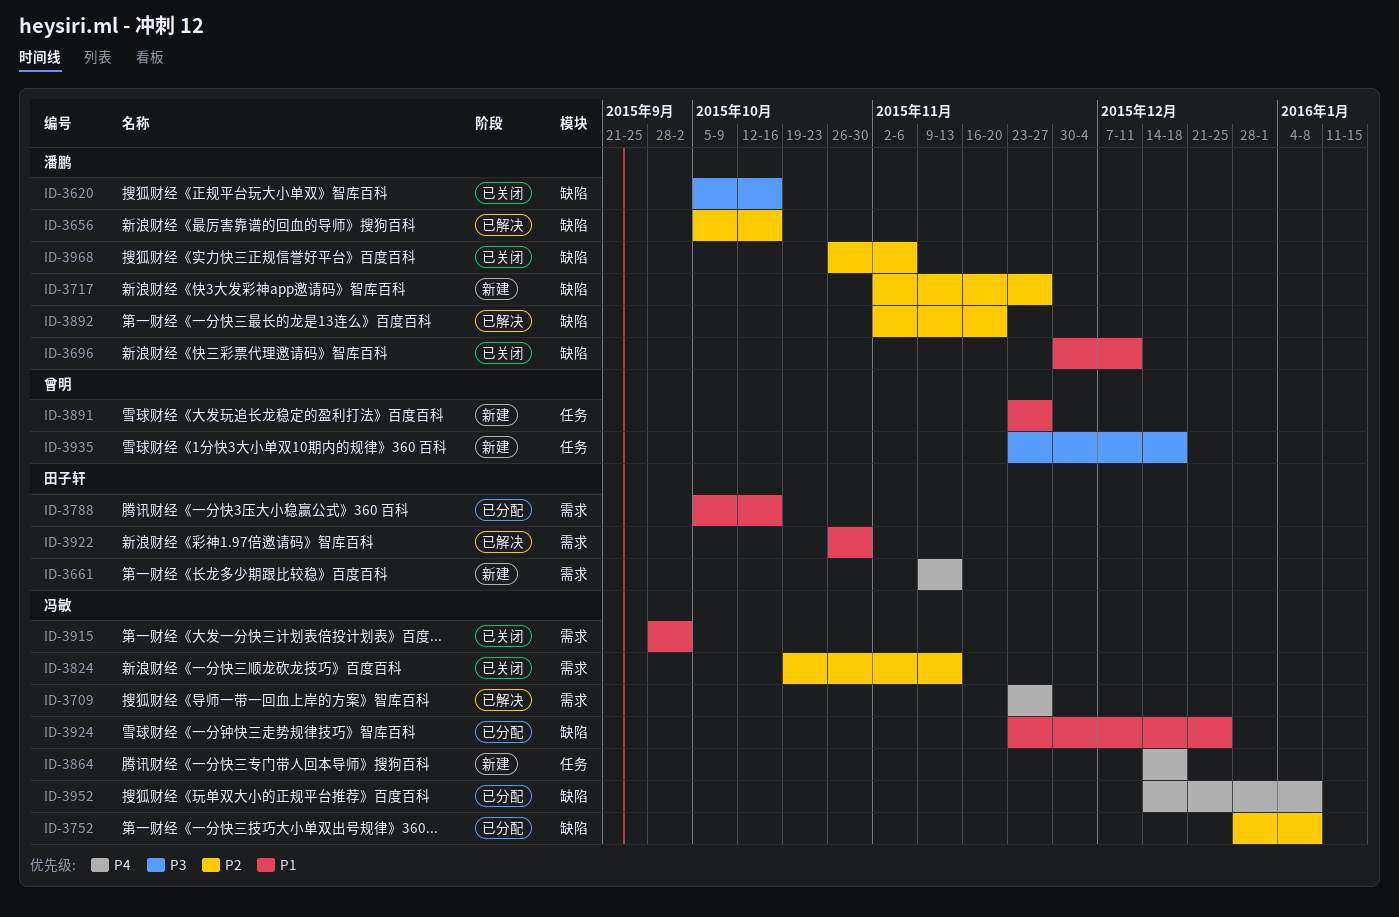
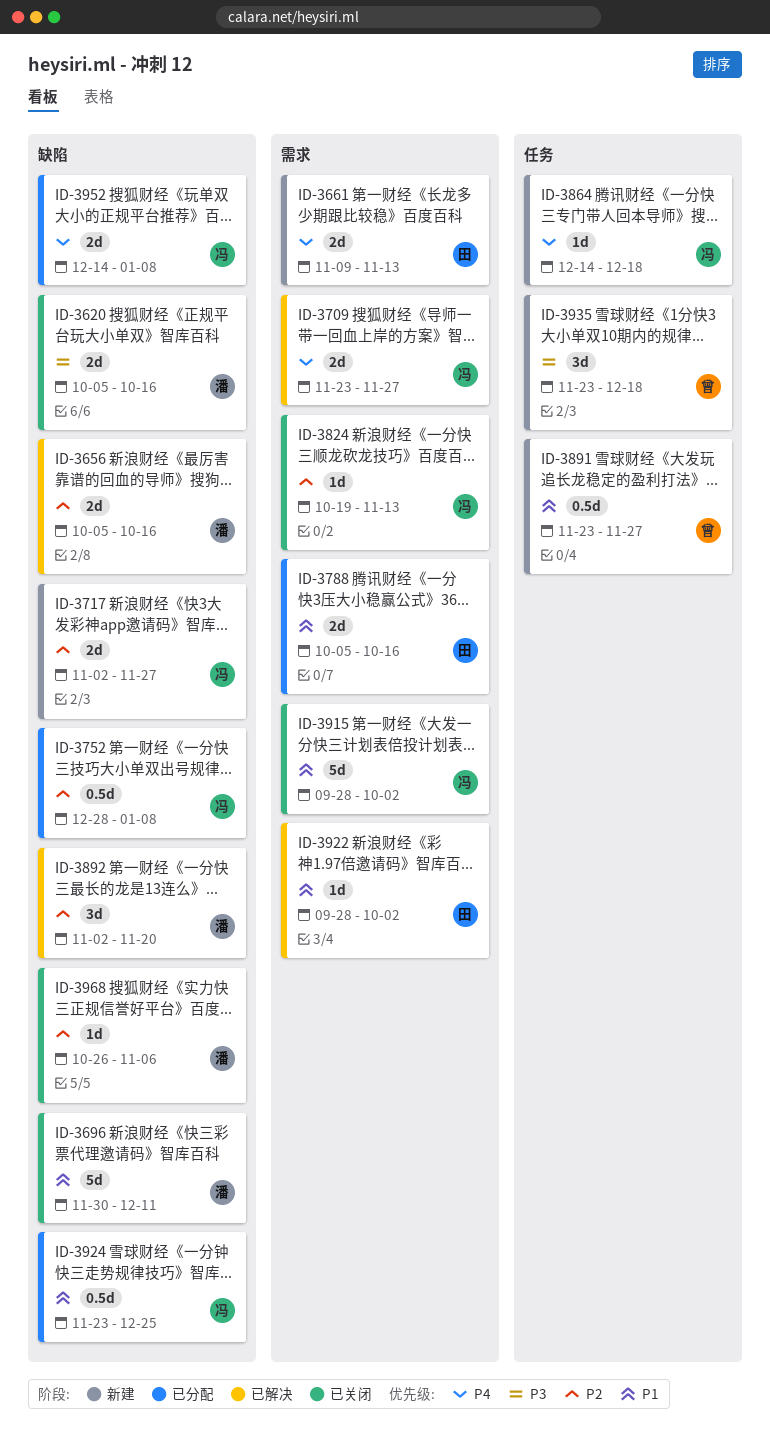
ID-3717, owner: 潘鹏 -> 冯敏
ID-3922, start: Oct 26 -> Sep 28
ID-3922, due: Oct 30 -> Oct 2

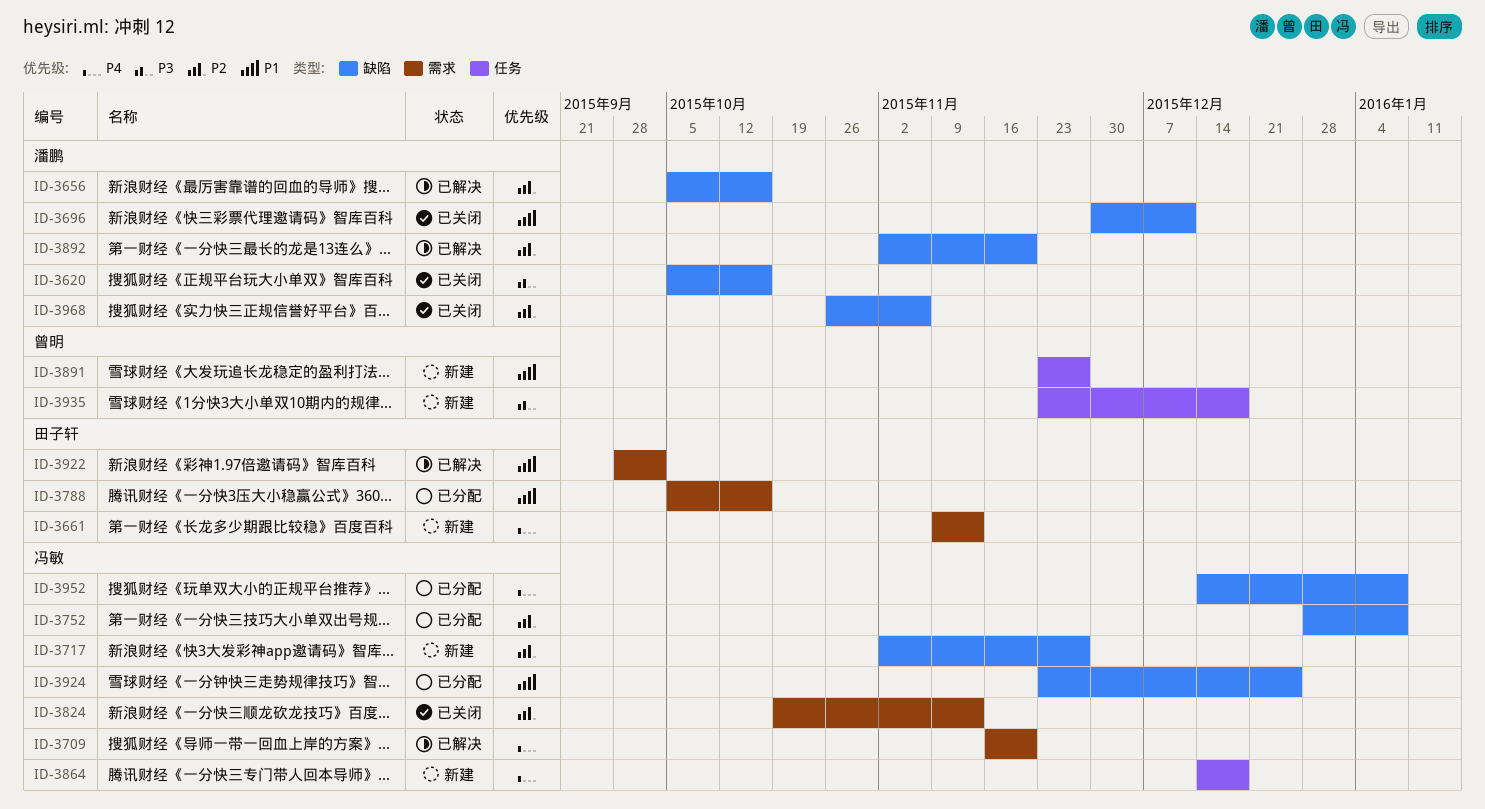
ID-3709, start: Nov 23 -> Nov 16
ID-3709, due: Nov 27 -> Nov 20
ID-3915: present -> none

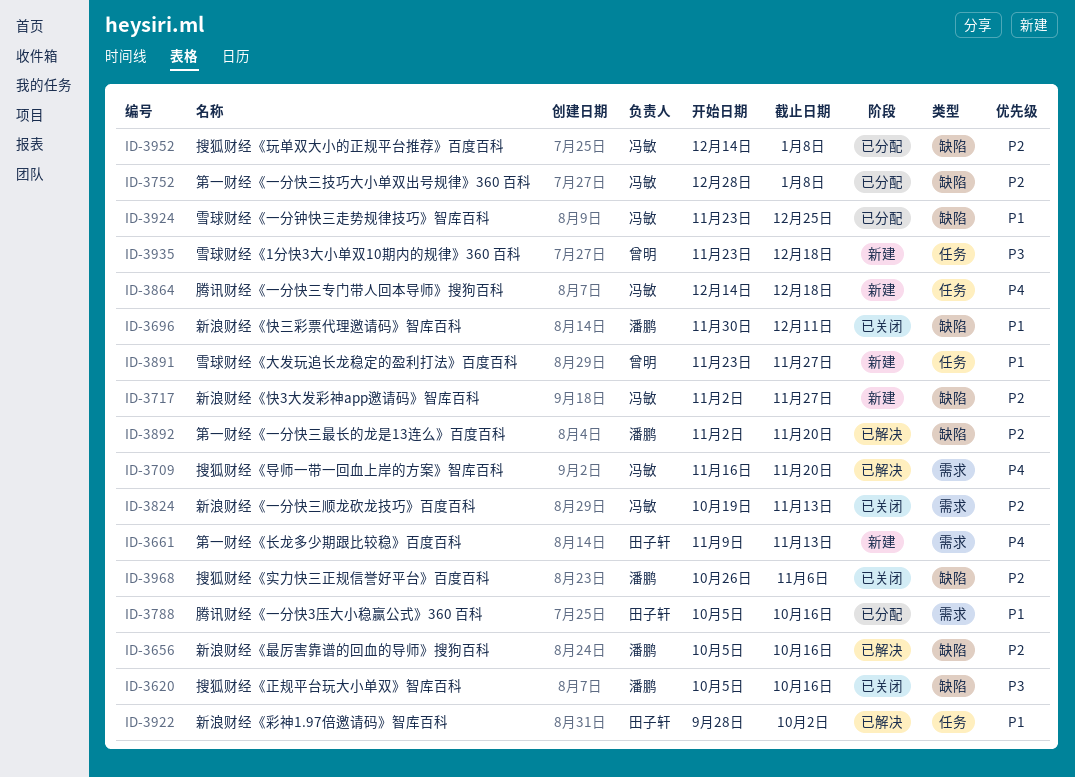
ID-3922, label: 需求 -> 任务
ID-3952, priority: P4 -> P2

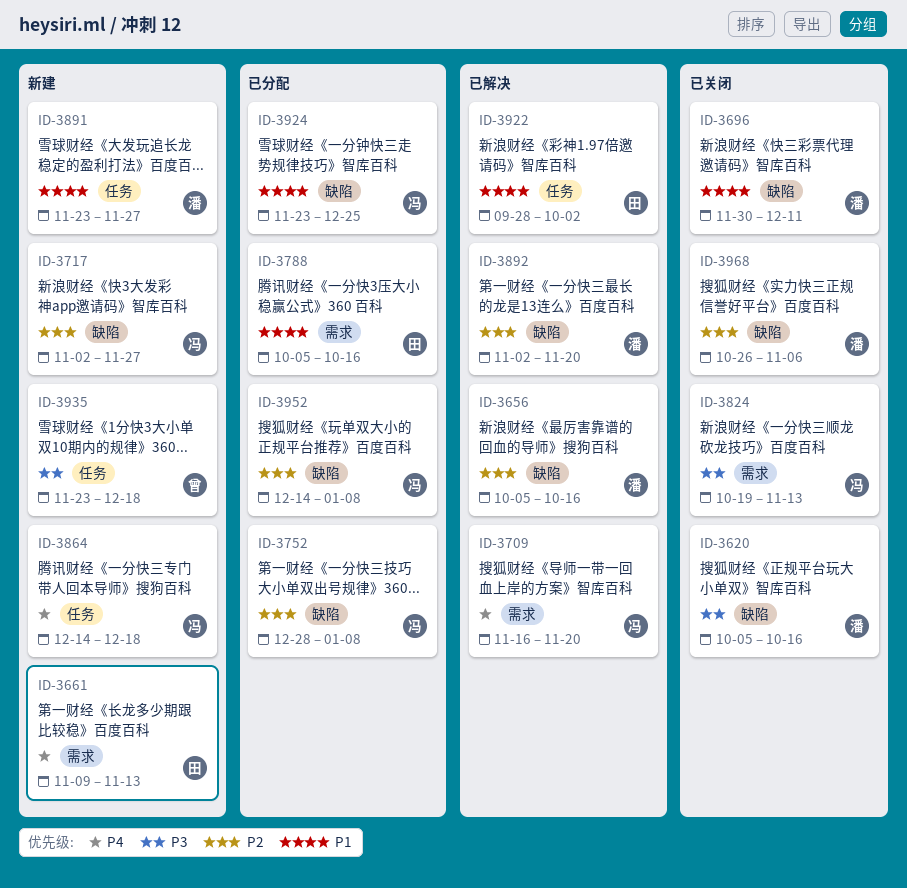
ID-3824, priority: P2 -> P3
ID-3891, owner: 曾明 -> 潘鹏

